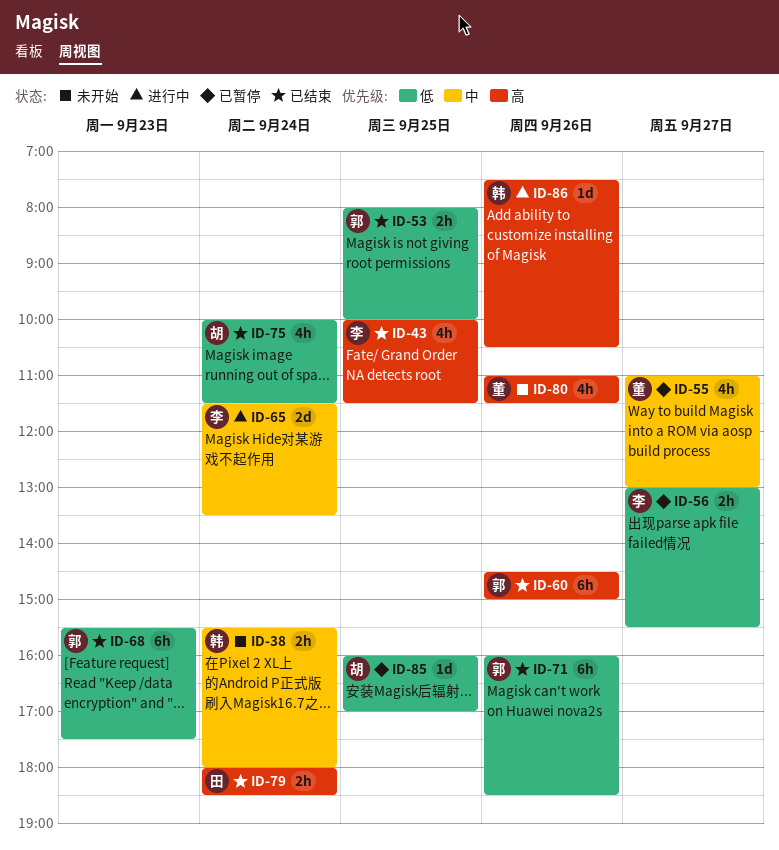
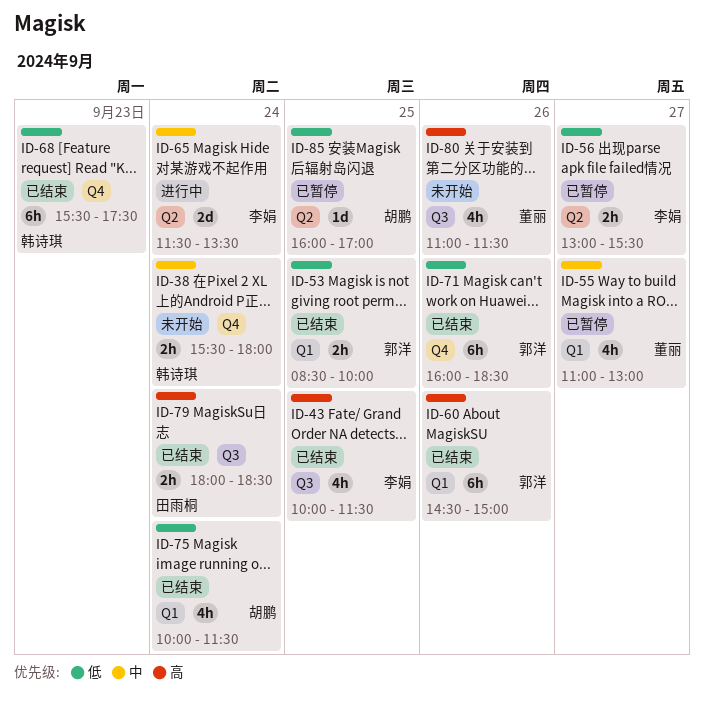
ID-53, begins: 08:00 -> 08:30
ID-68, owner: 郭洋 -> 韩诗琪
ID-86: present -> none

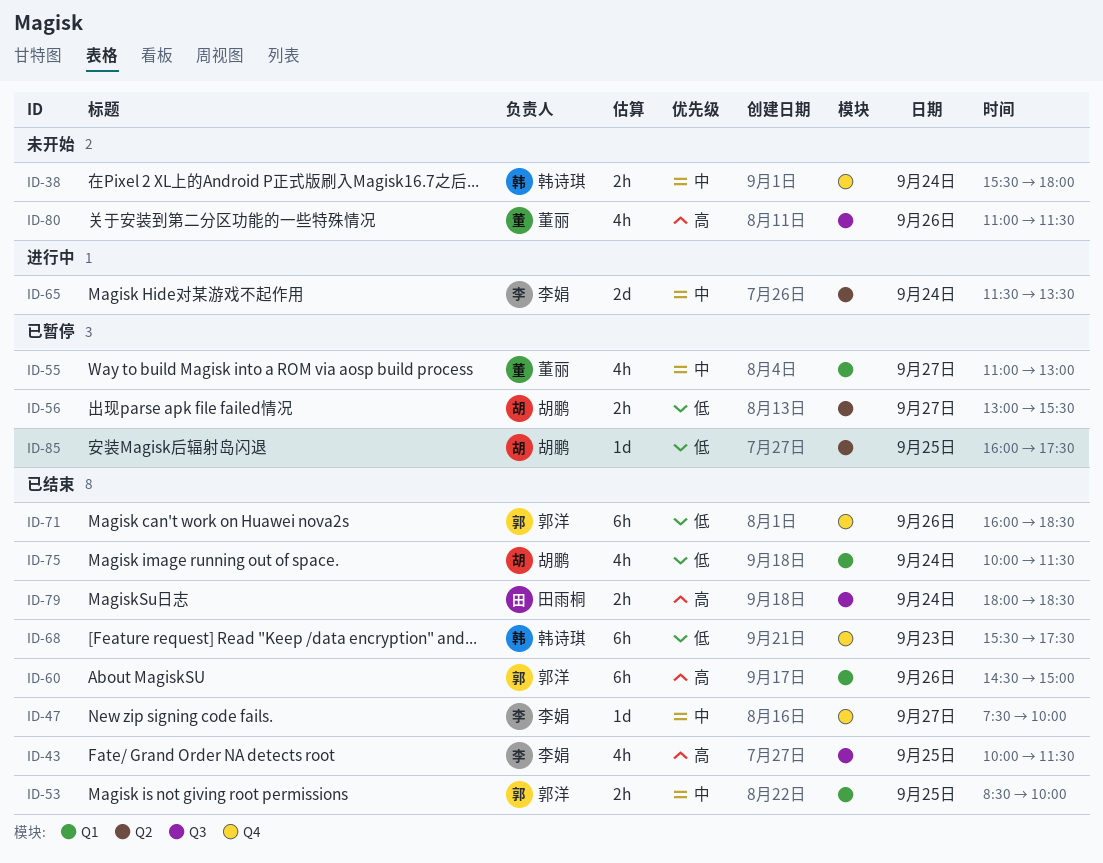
ID-47: none -> present
ID-53, priority: 低 -> 中
ID-56, owner: 李娟 -> 胡鹏
ID-85, ends: 17:00 -> 17:30

